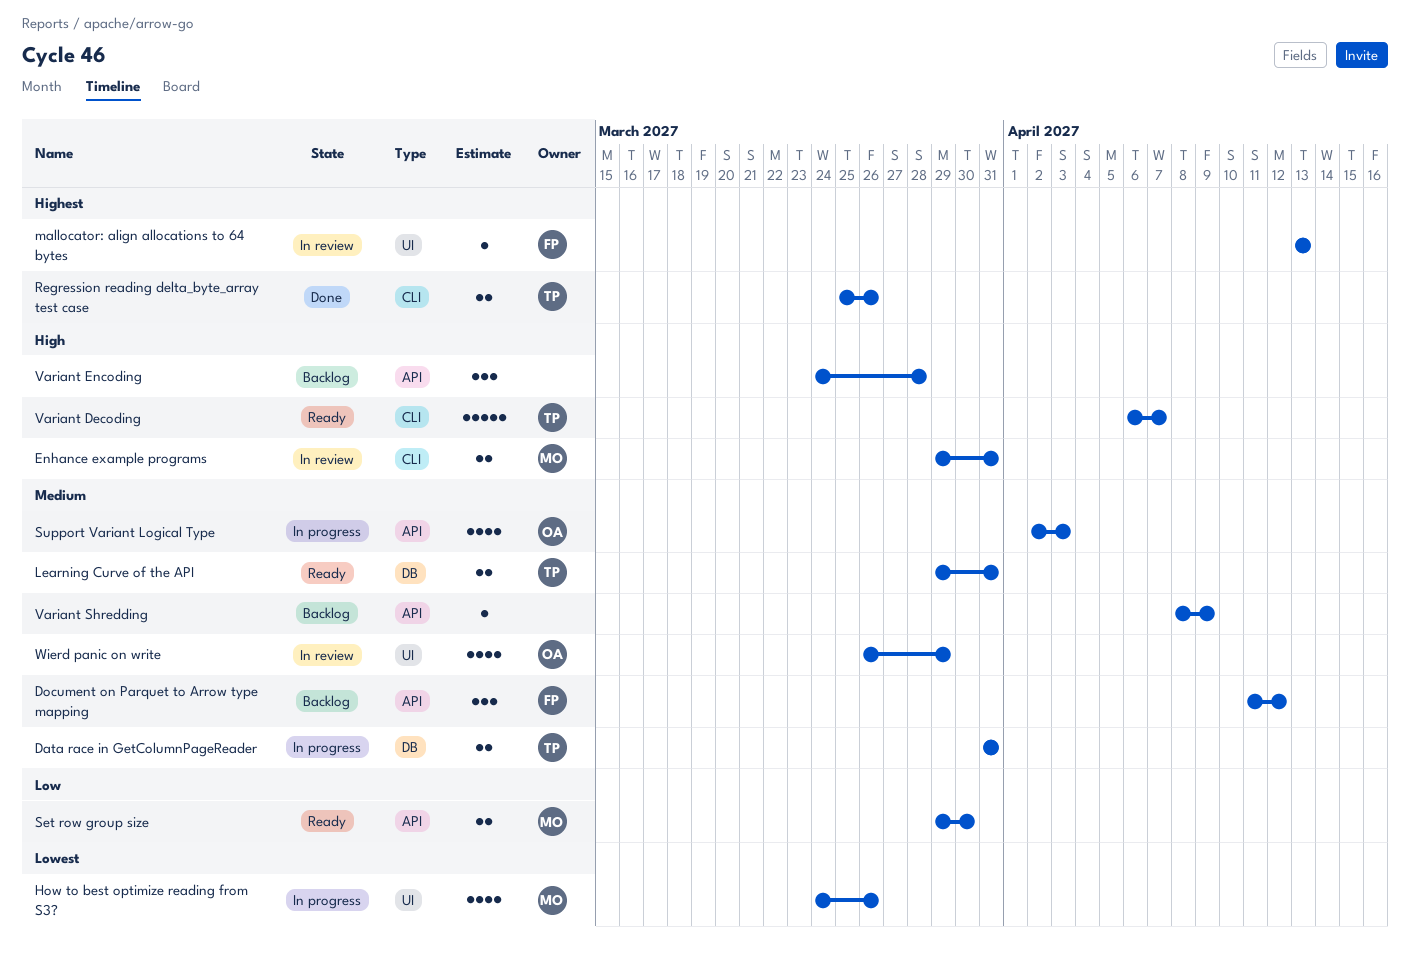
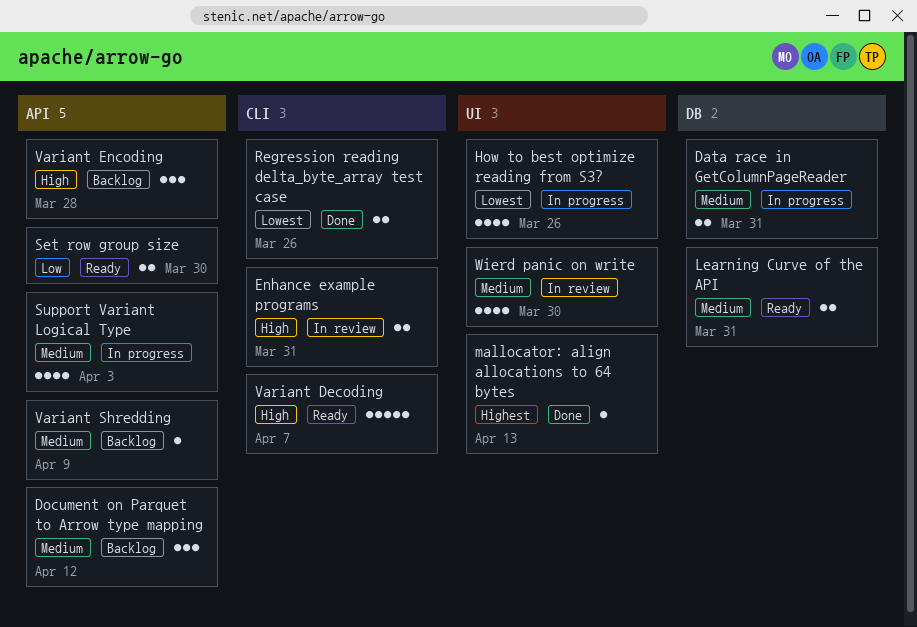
mallocator: align allocations to 64 bytes, status: In review -> Done
Regression reading delta_byte_array test case, priority: Highest -> Lowest
Wierd panic on write, due: Mar 29 -> Mar 30

